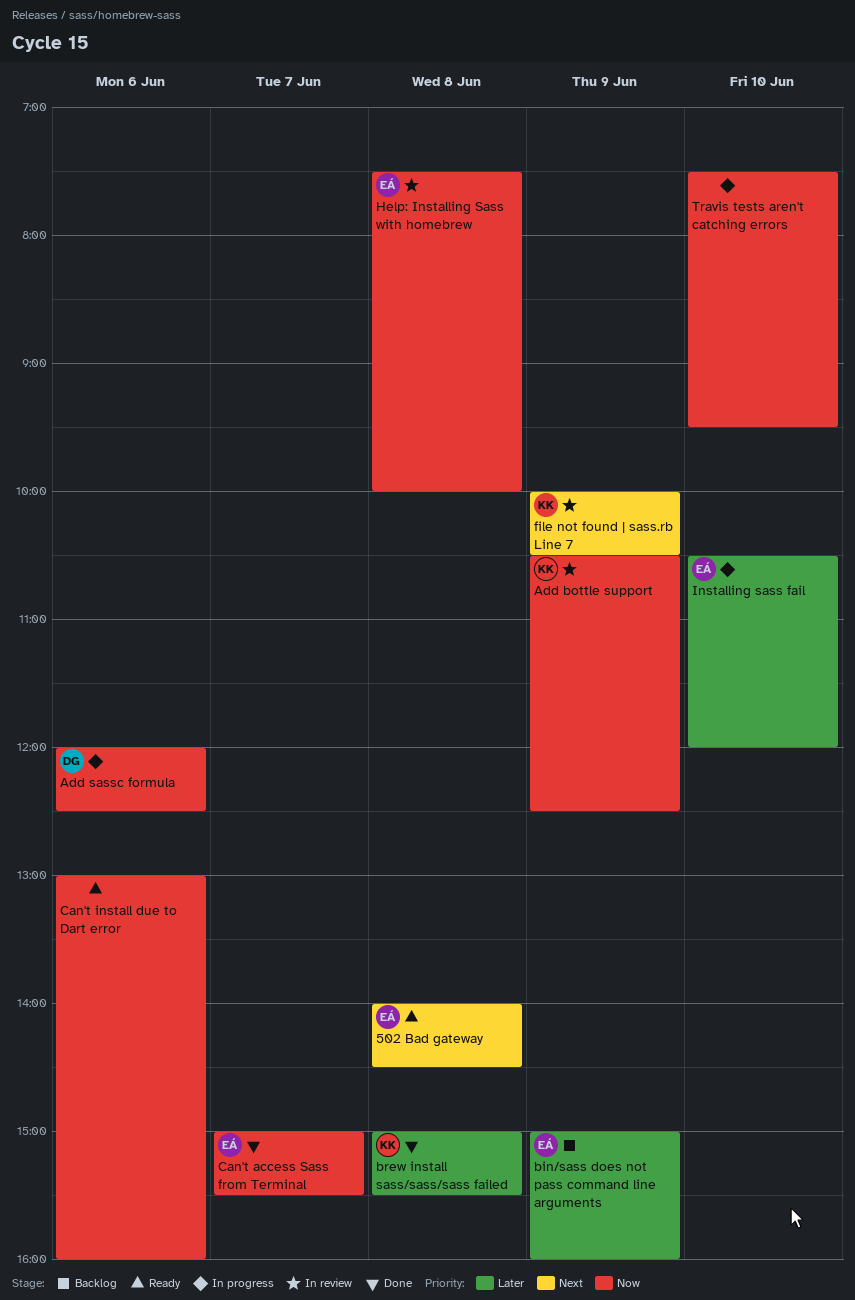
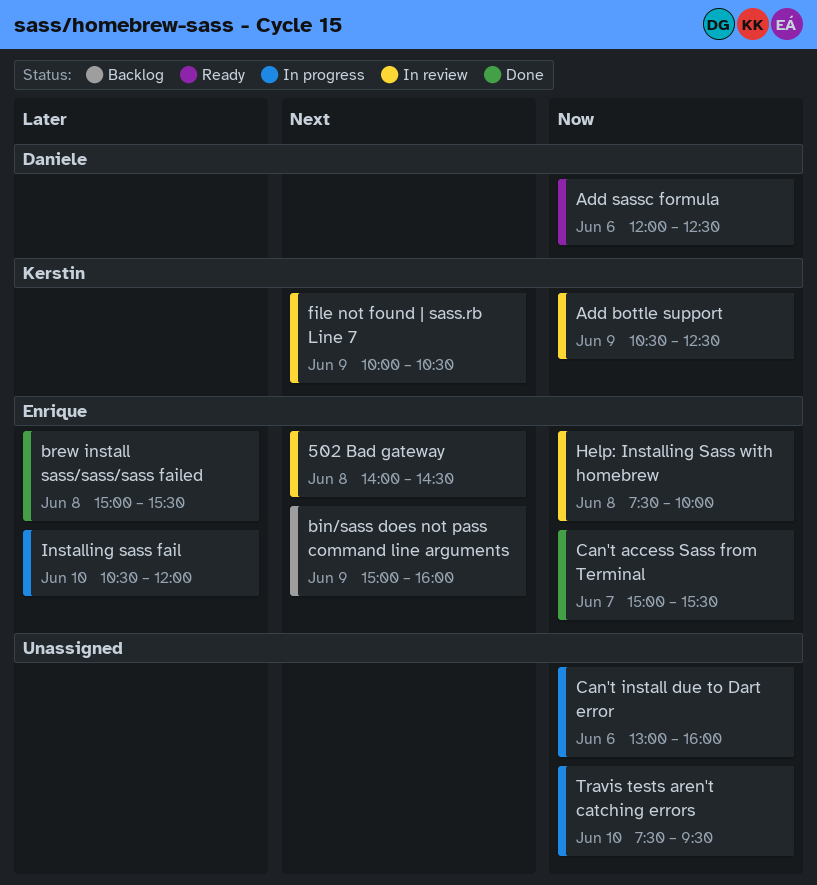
502 Bad gateway, status: Ready -> In review
Add sassc formula, status: In progress -> Ready
bin/sass does not pass command line arguments, priority: Later -> Next
brew install sass/sass/sass failed, owner: Kerstin -> Enrique
Can't install due to Dart error, status: Ready -> In progress

